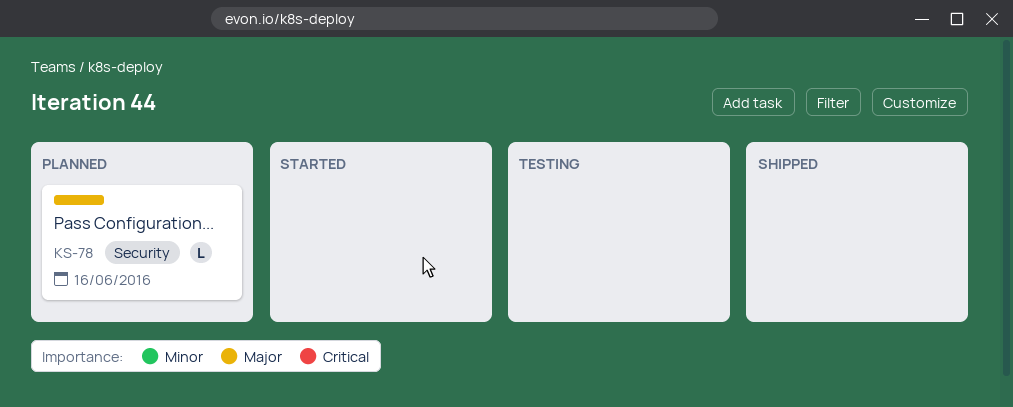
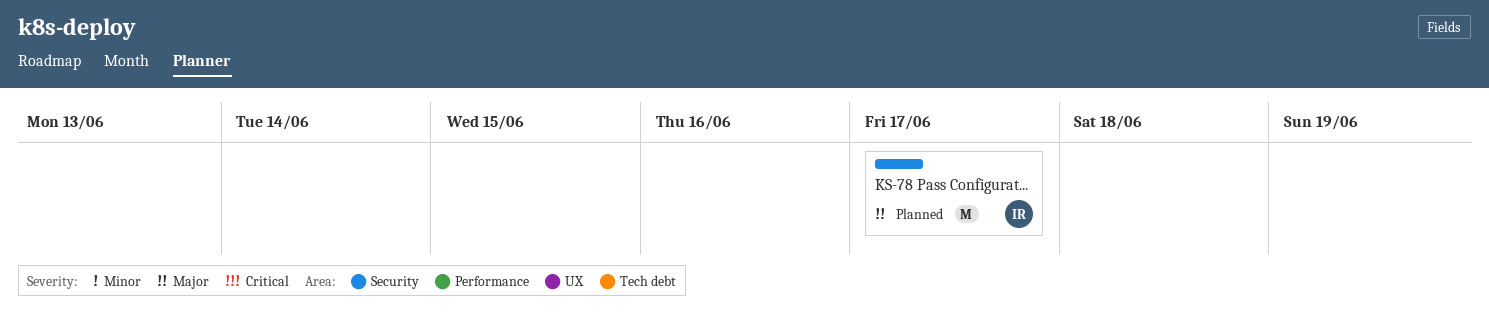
KS-78, estimate: L -> M
KS-78, due: Jun 16 -> Jun 17

